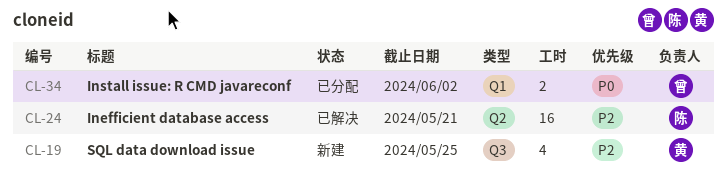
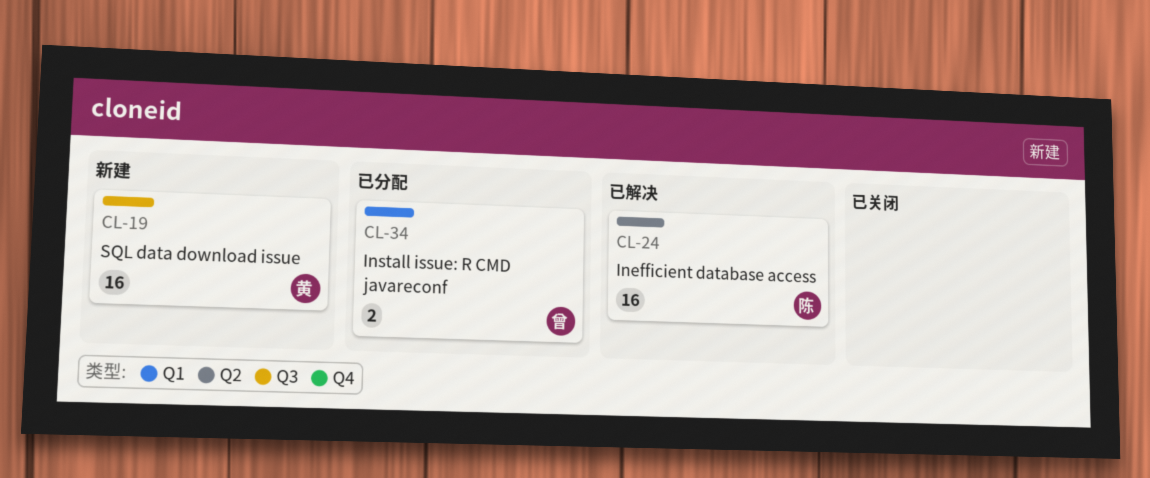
CL-19, estimate: 4 -> 16

